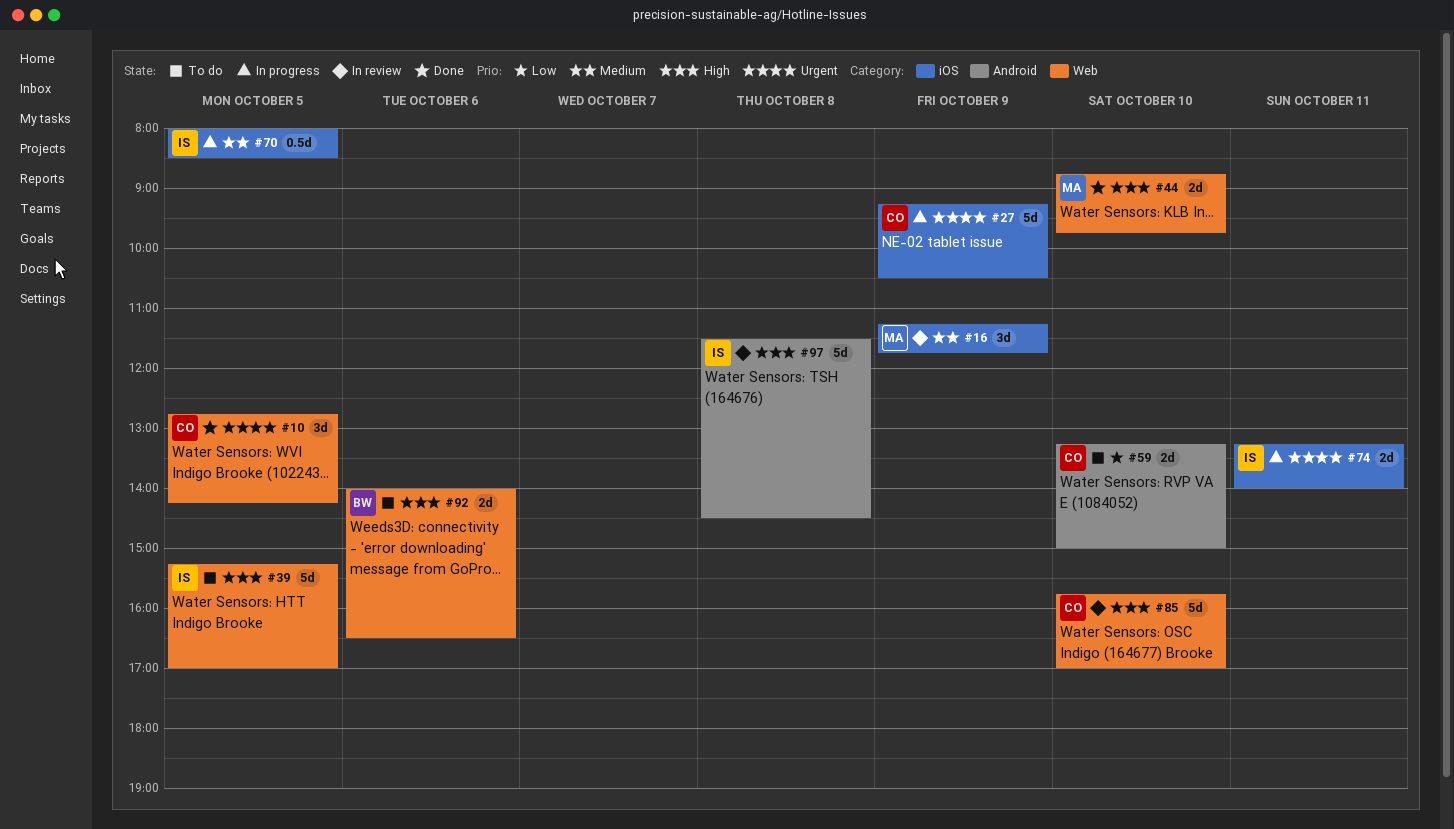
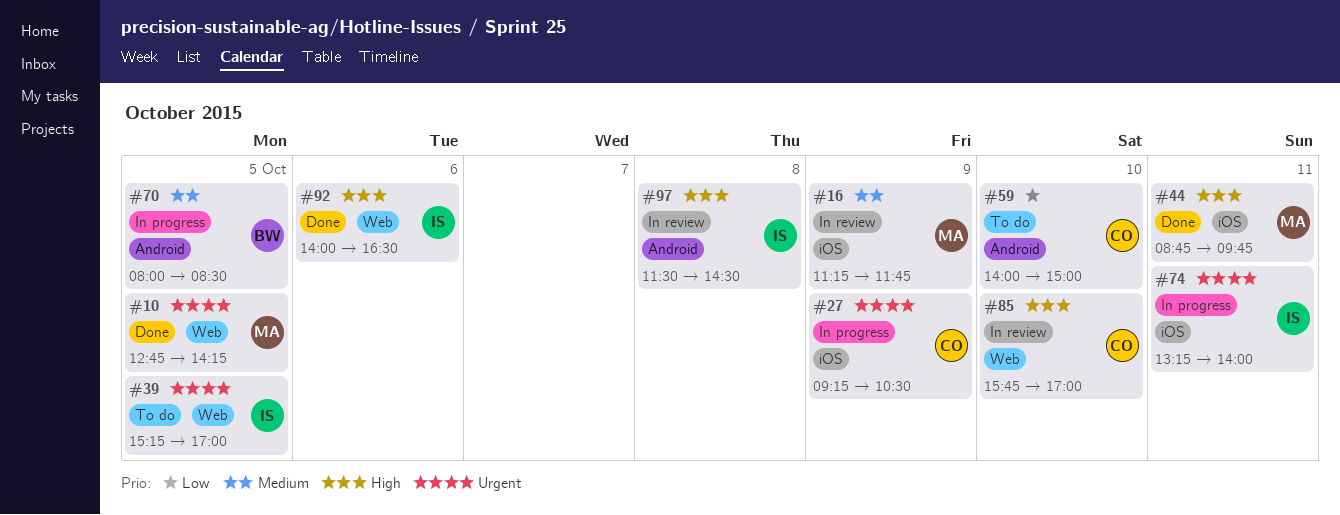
#10, owner: CO -> MA
#39, priority: High -> Urgent
#44, label: Web -> iOS
#44, day: Oct 10 -> Oct 11
#59, begins: 13:15 -> 14:00
#70, owner: IS -> BW
#70, label: iOS -> Android
#92, status: To do -> Done
#92, owner: BW -> IS

